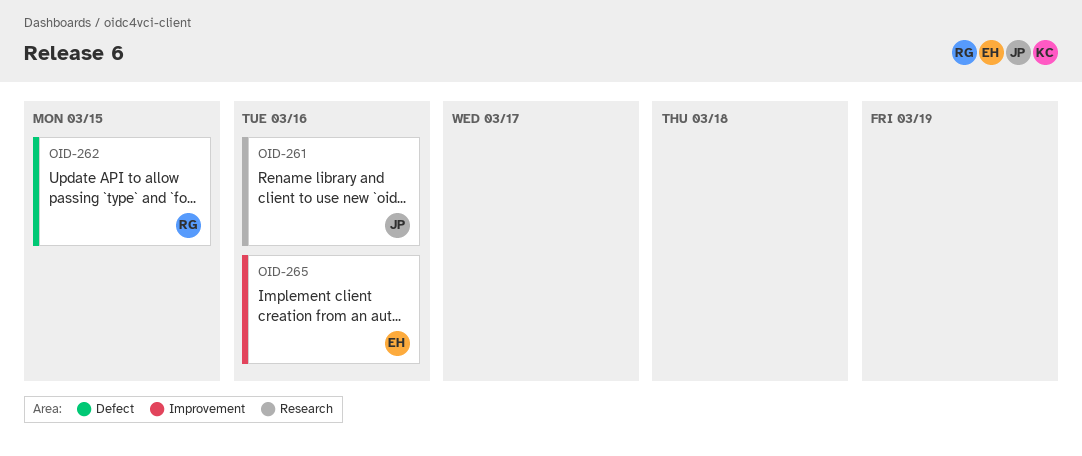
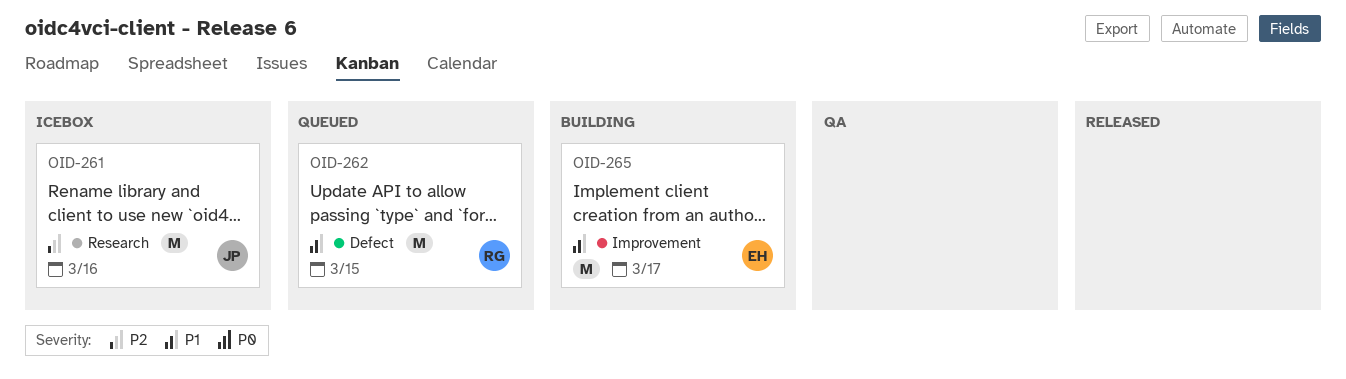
OID-265, due: Mar 16 -> Mar 17

